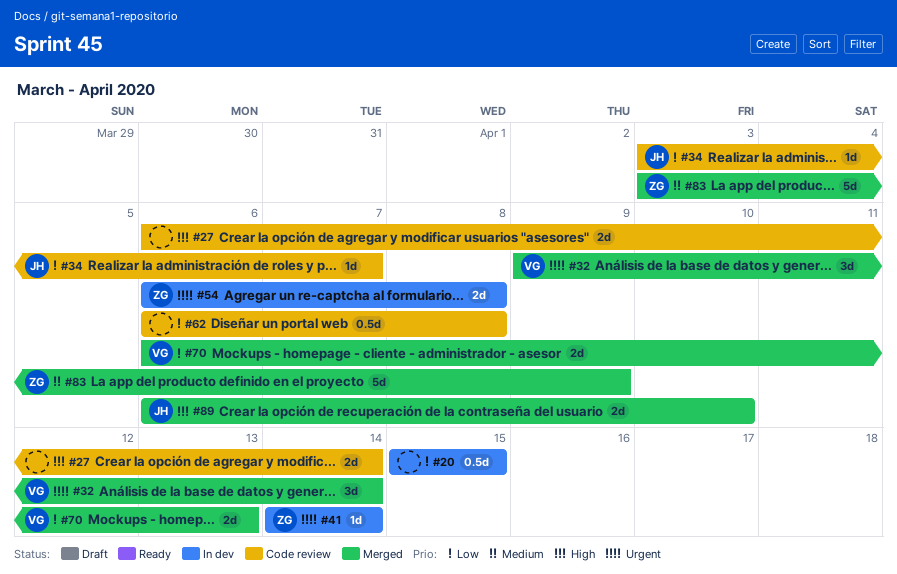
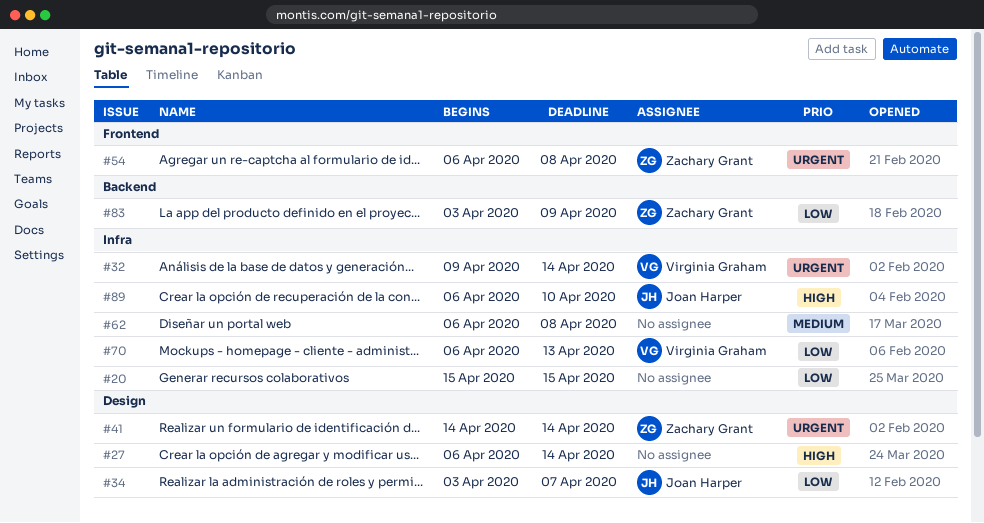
#62, priority: Low -> Medium
#83, priority: Medium -> Low

